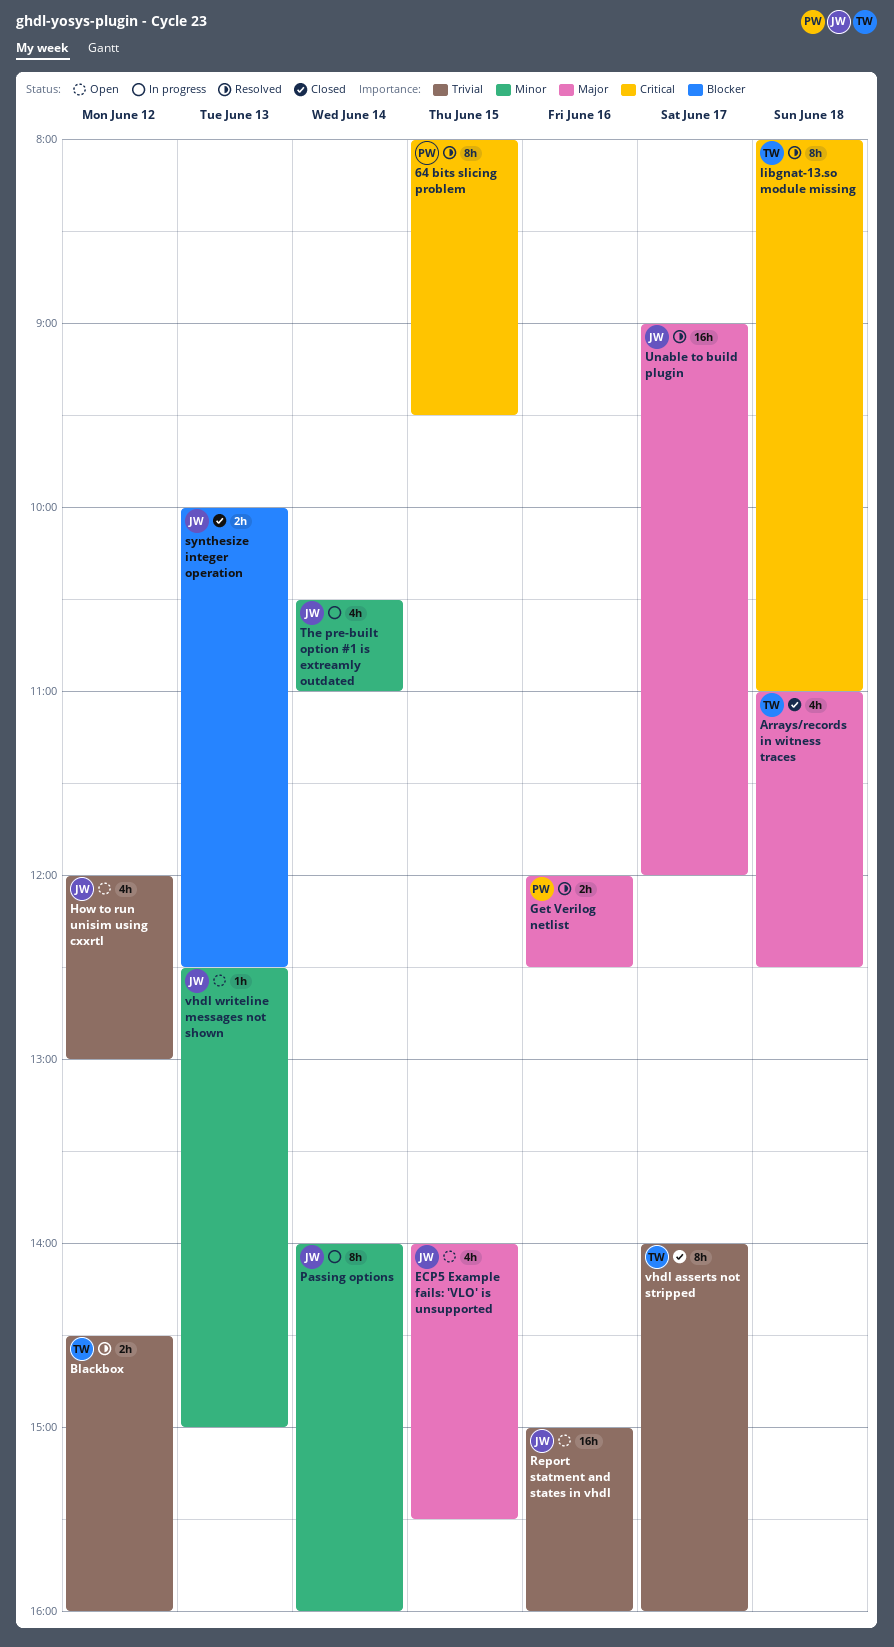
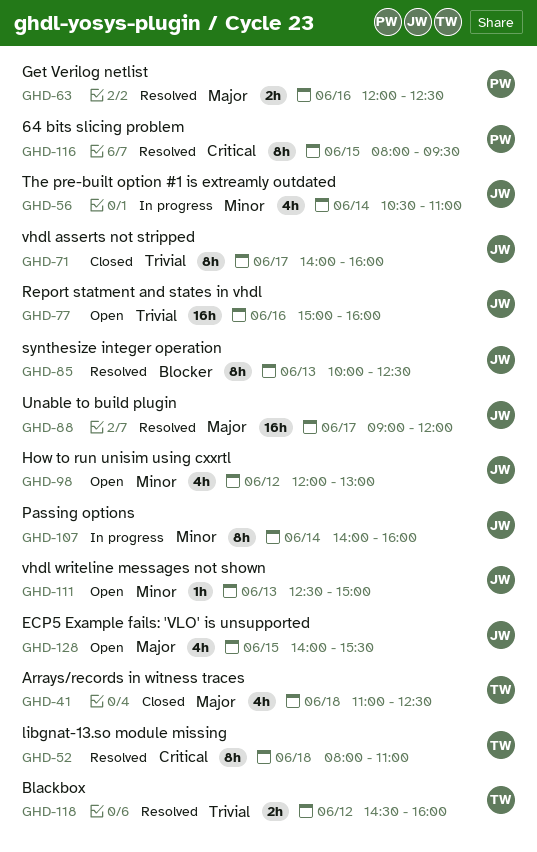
How to run unisim using cxxrtl, priority: Trivial -> Minor
synthesize integer operation, status: Closed -> Resolved
synthesize integer operation, estimate: 2h -> 8h
vhdl asserts not stripped, owner: TW -> JW

